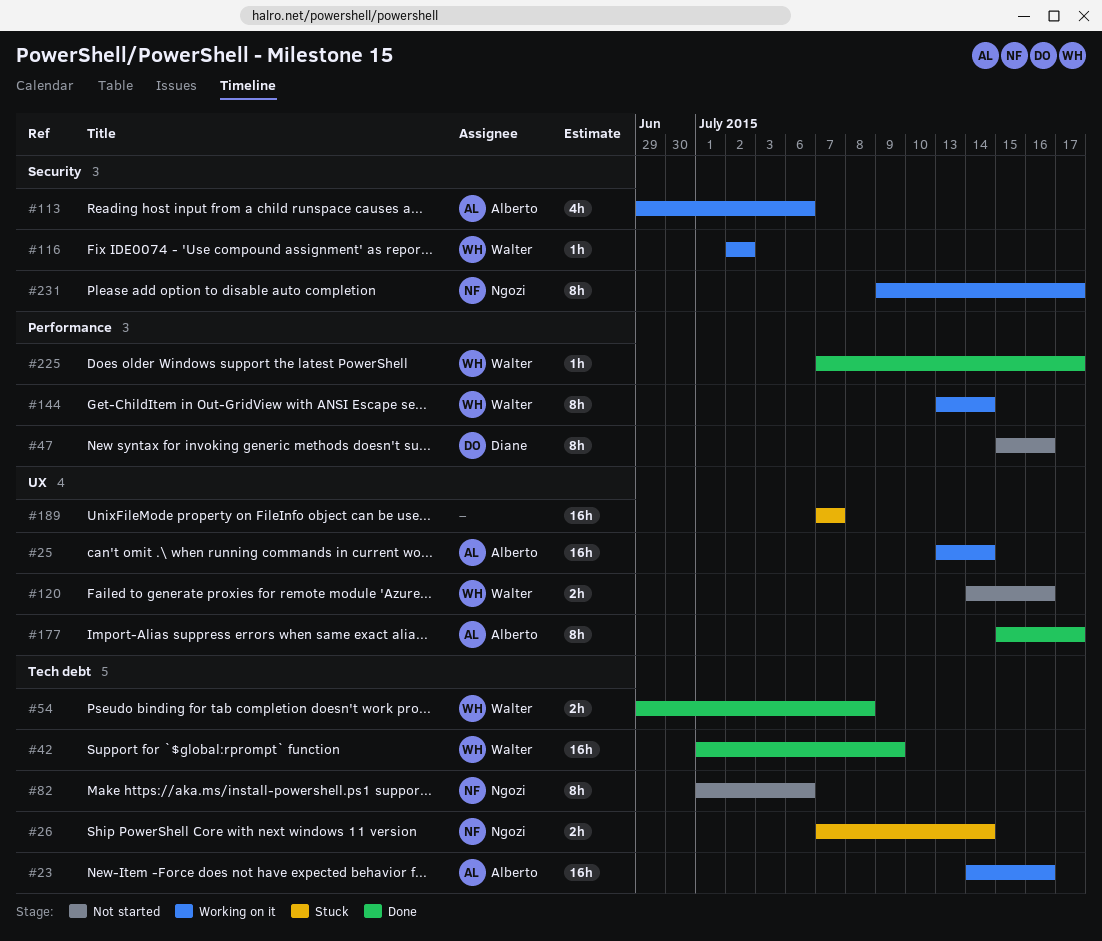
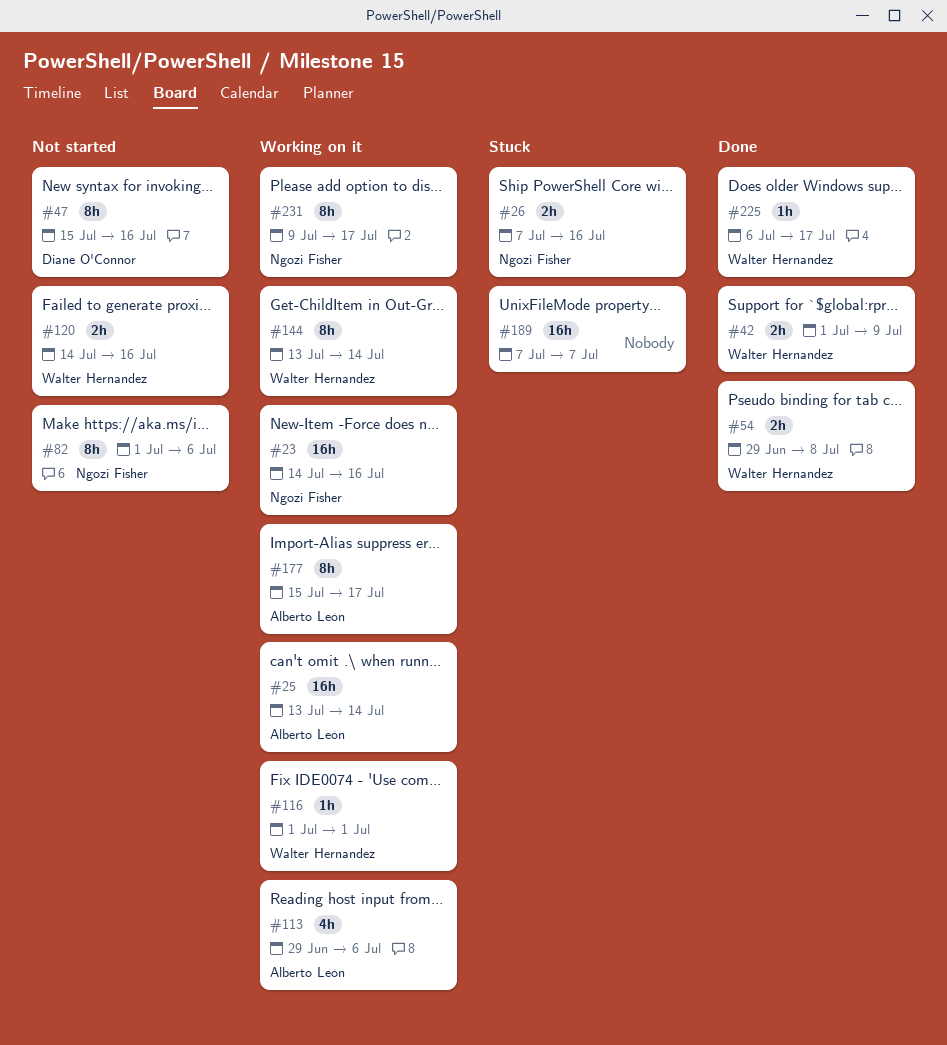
#23, owner: Alberto León -> Ngozi Fisher
#26, due: Jul 14 -> Jul 16
#42, estimate: 16h -> 2h
#116, start: Jul 2 -> Jul 1
#116, due: Jul 2 -> Jul 1
#177, status: Done -> Working on it
#225, start: Jul 7 -> Jul 6

